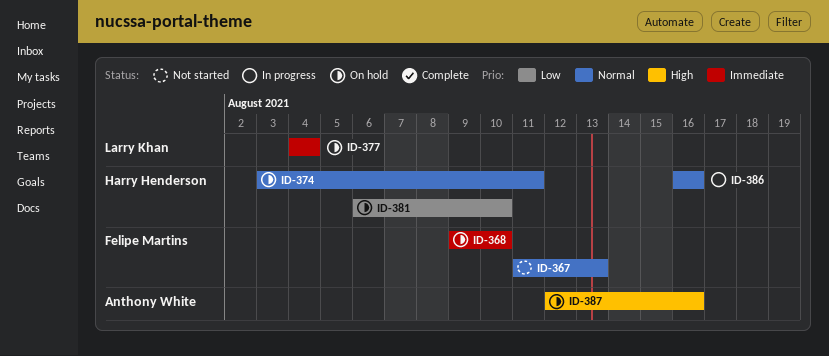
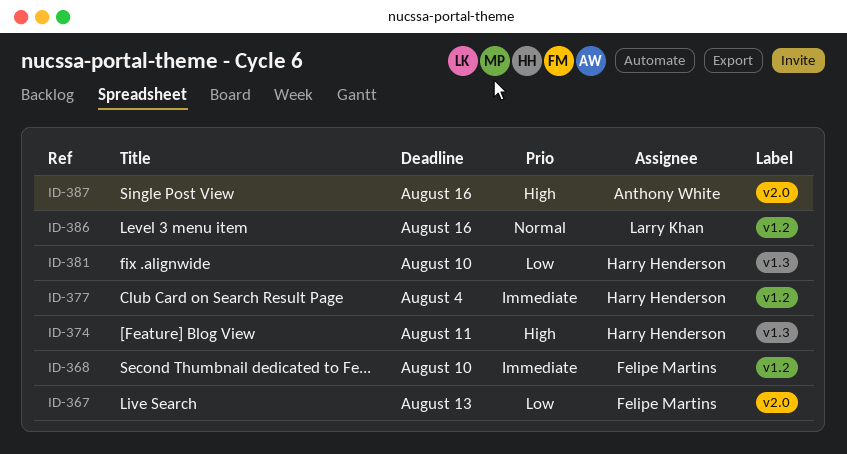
ID-367, priority: Normal -> Low
ID-374, priority: Normal -> High
ID-377, owner: Larry Khan -> Harry Henderson
ID-386, owner: Harry Henderson -> Larry Khan

